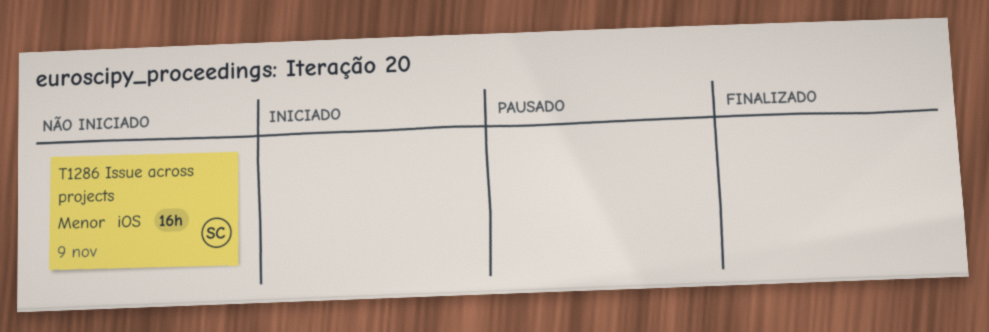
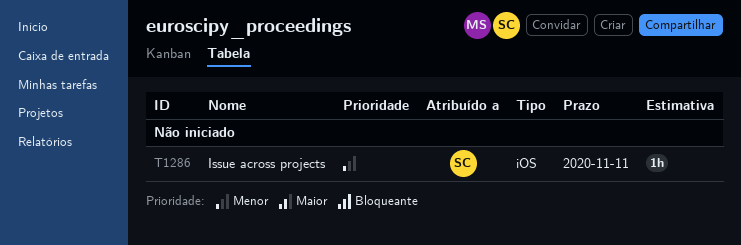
T1286, estimate: 16h -> 1h
T1286, due: Nov 9 -> Nov 11

